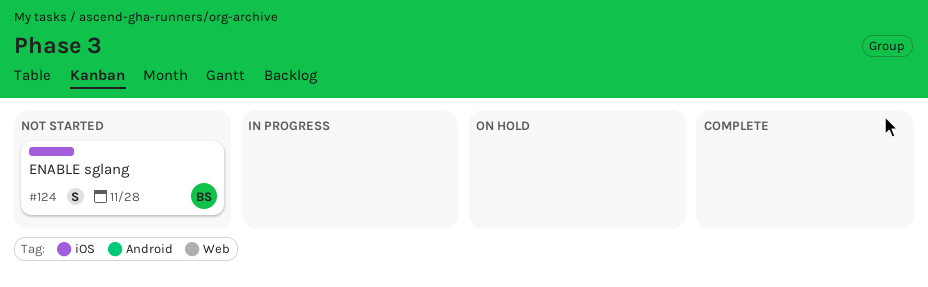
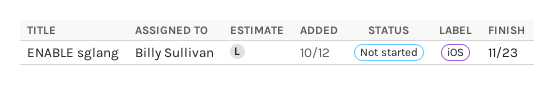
ENABLE sglang, estimate: S -> L
ENABLE sglang, due: Nov 28 -> Nov 23

